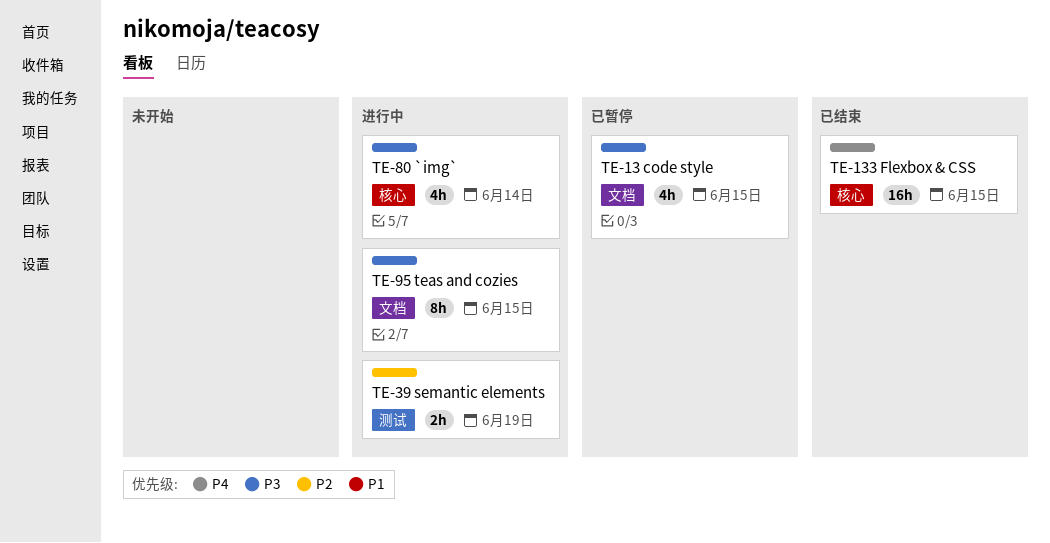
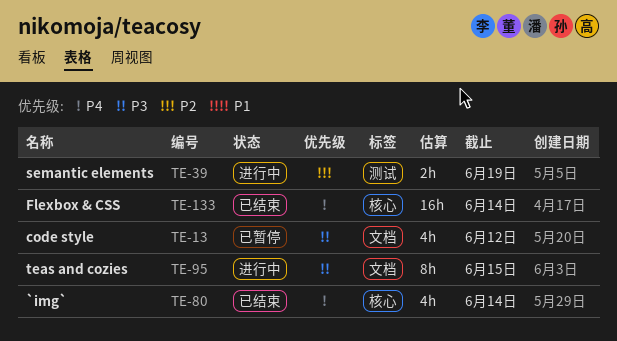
TE-13, due: Jun 15 -> Jun 12
TE-80, status: 进行中 -> 已结束
TE-80, priority: P3 -> P4
TE-133, due: Jun 15 -> Jun 14

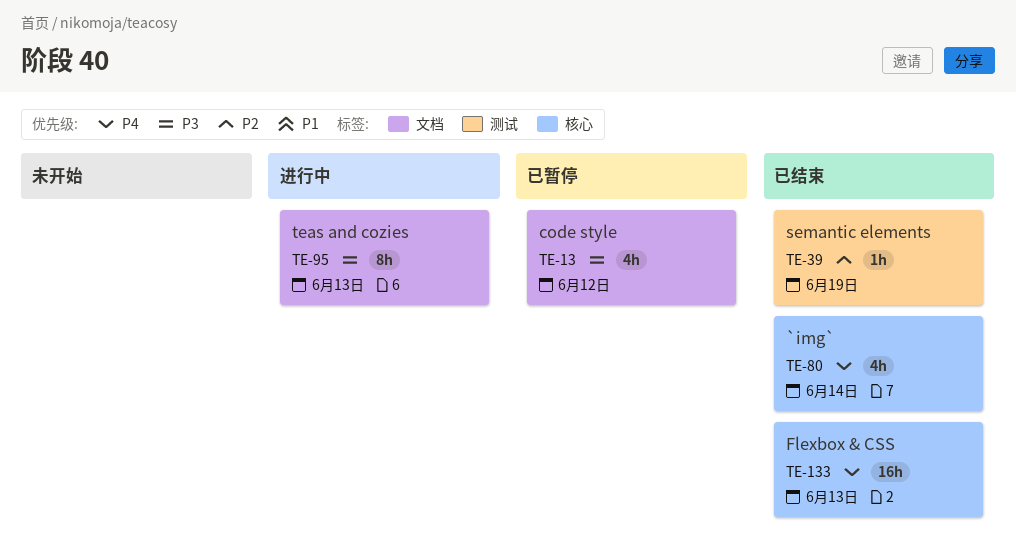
TE-39, status: 进行中 -> 已结束
TE-39, estimate: 2h -> 1h
TE-95, due: Jun 15 -> Jun 13
TE-133, due: Jun 14 -> Jun 13

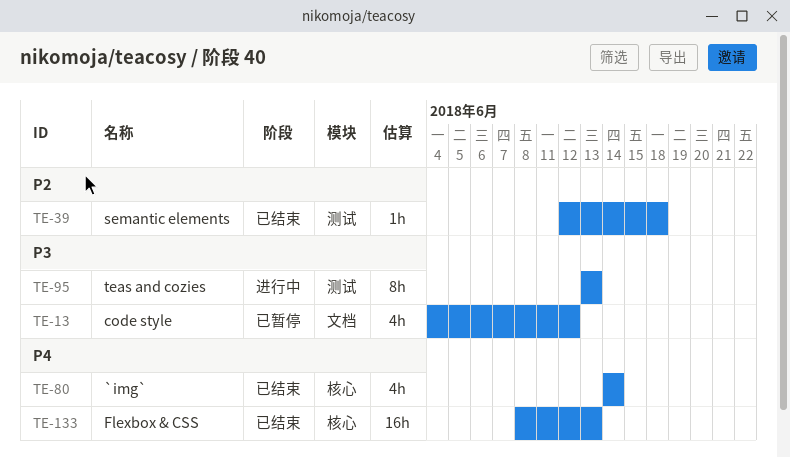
TE-39, due: Jun 19 -> Jun 18
TE-95, label: 文档 -> 测试

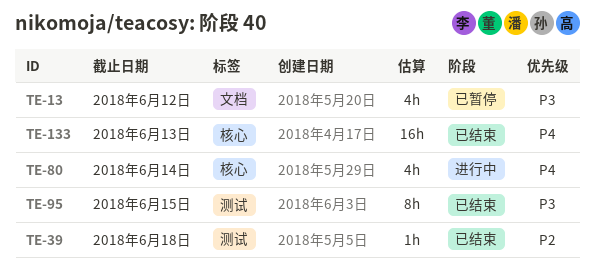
TE-80, status: 已结束 -> 进行中
TE-95, status: 进行中 -> 已结束
TE-95, due: Jun 13 -> Jun 15

